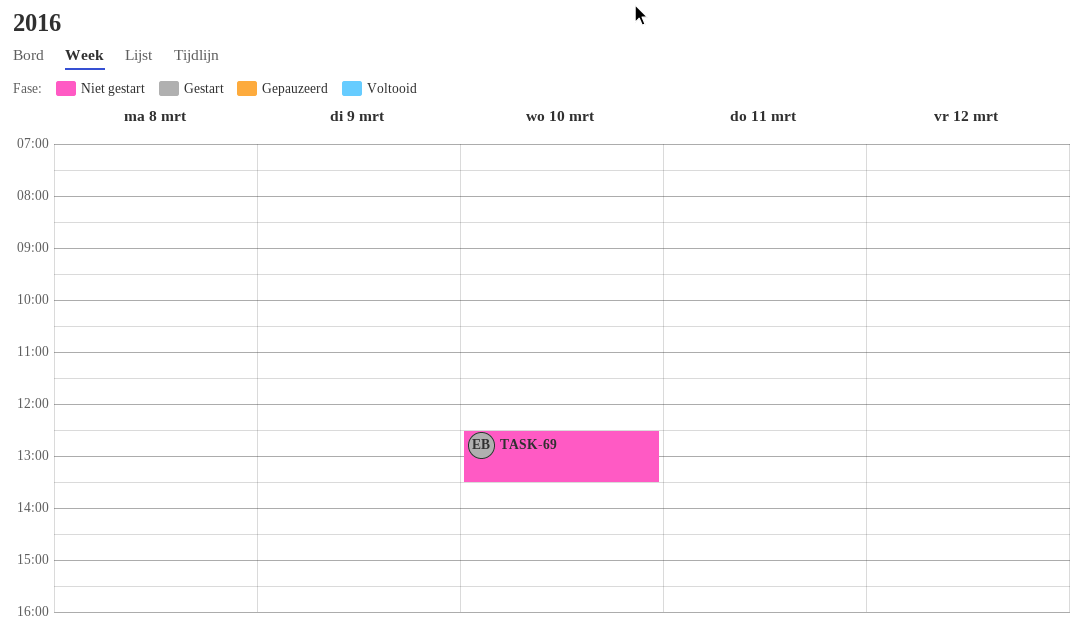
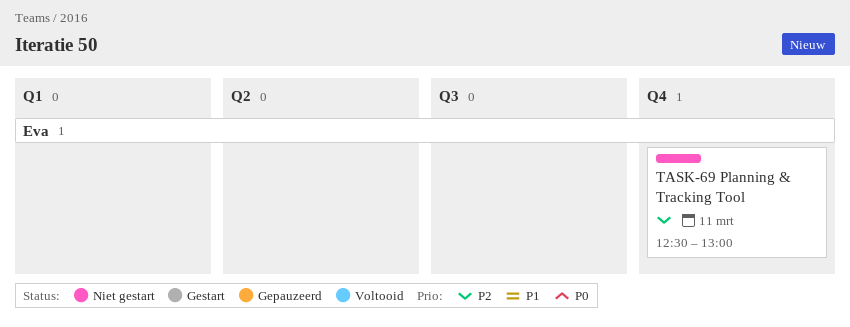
TASK-69, day: Mar 10 -> Mar 11
TASK-69, ends: 13:30 -> 13:00

